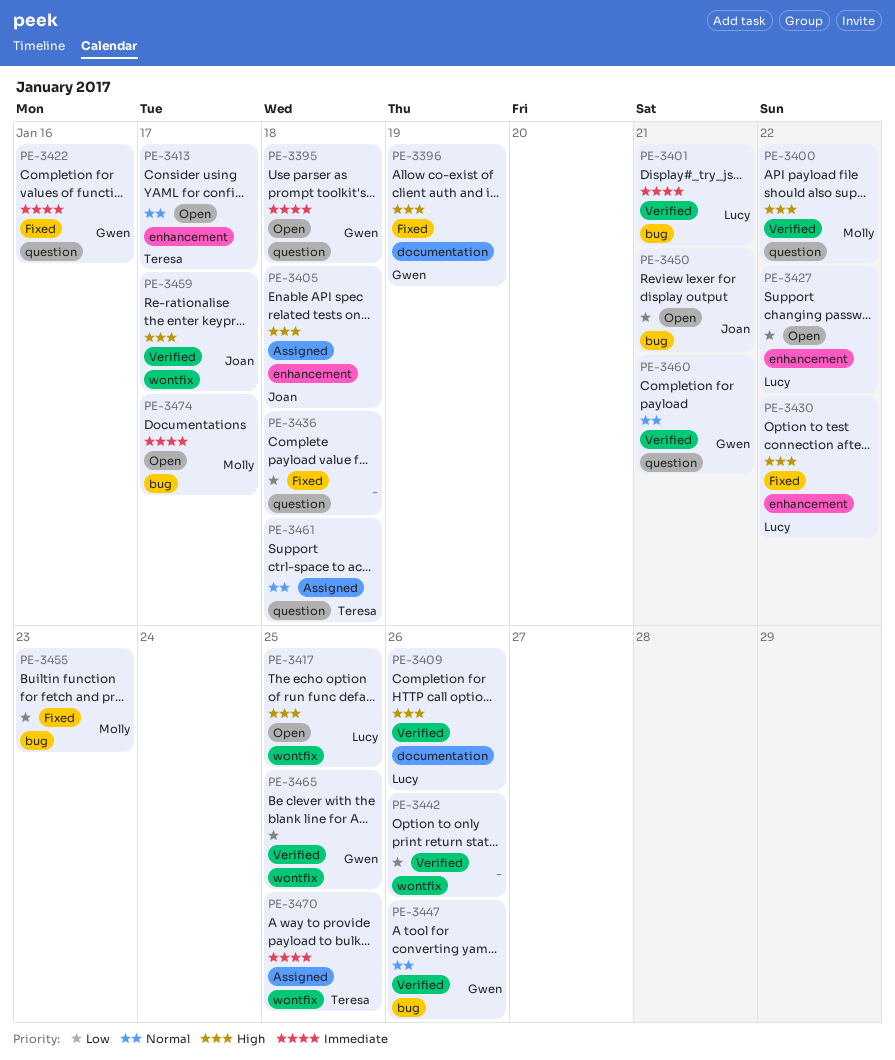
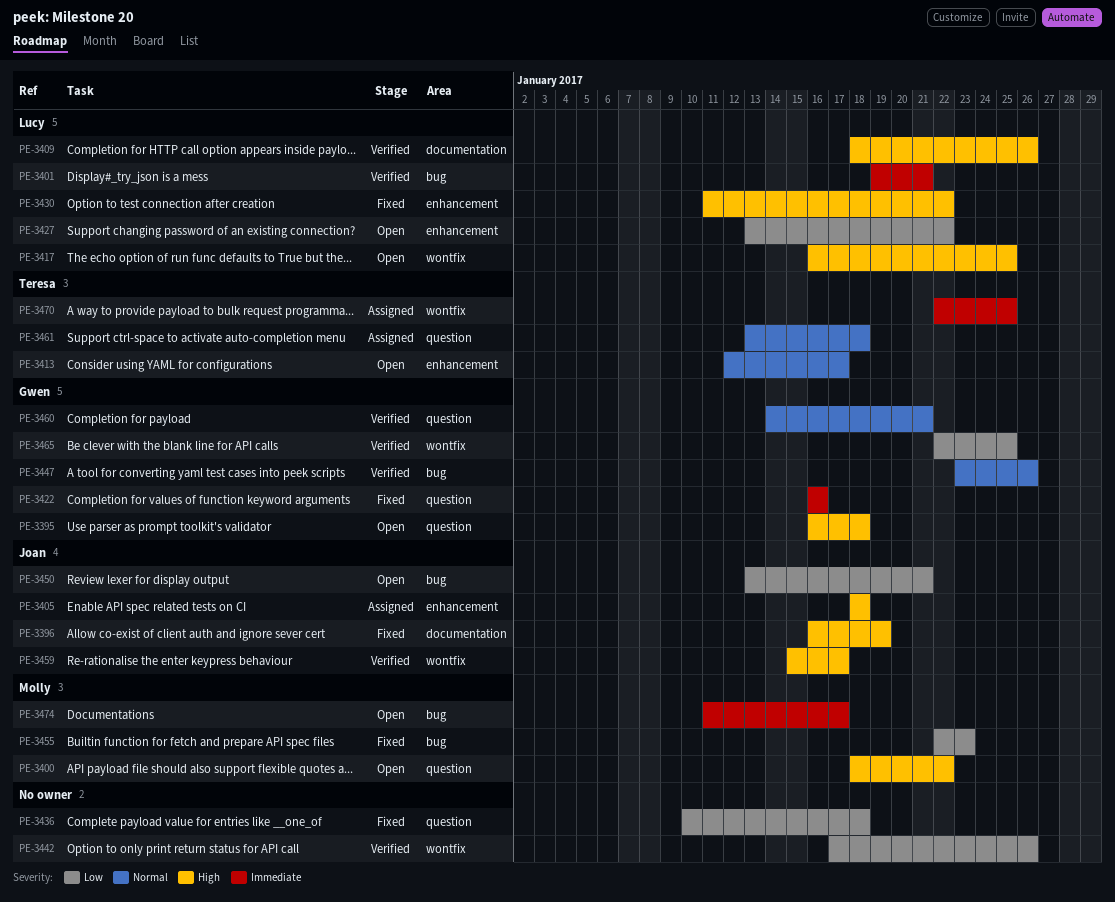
PE-3395, priority: Immediate -> High
PE-3396, owner: Gwen -> Joan
PE-3400, status: Verified -> Open

